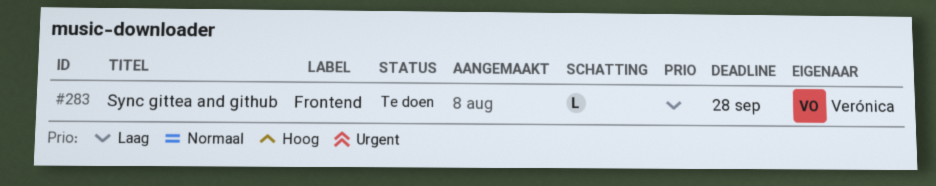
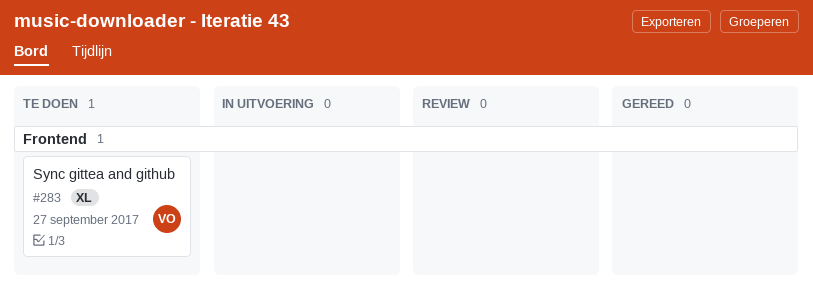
#283, estimate: L -> XL
#283, due: Sep 28 -> Sep 27

